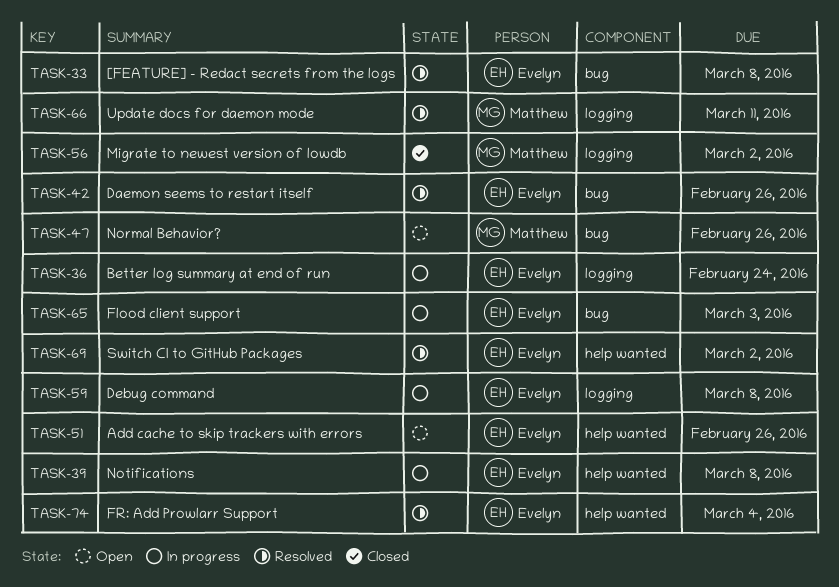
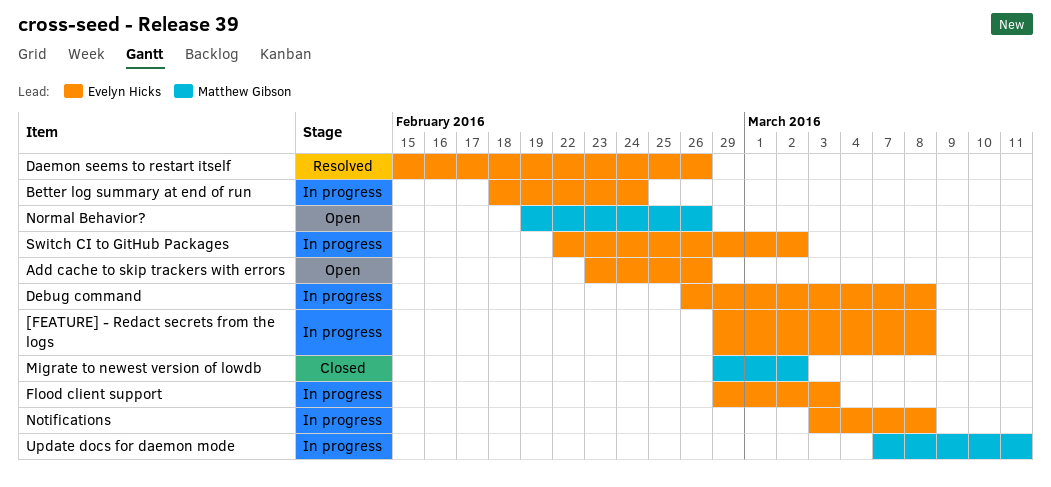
[FEATURE] - Redact secrets from the logs, status: Resolved -> In progress
FR: Add Prowlarr Support: present -> none
Switch CI to GitHub Packages, status: Resolved -> In progress
Update docs for daemon mode, status: Resolved -> In progress

